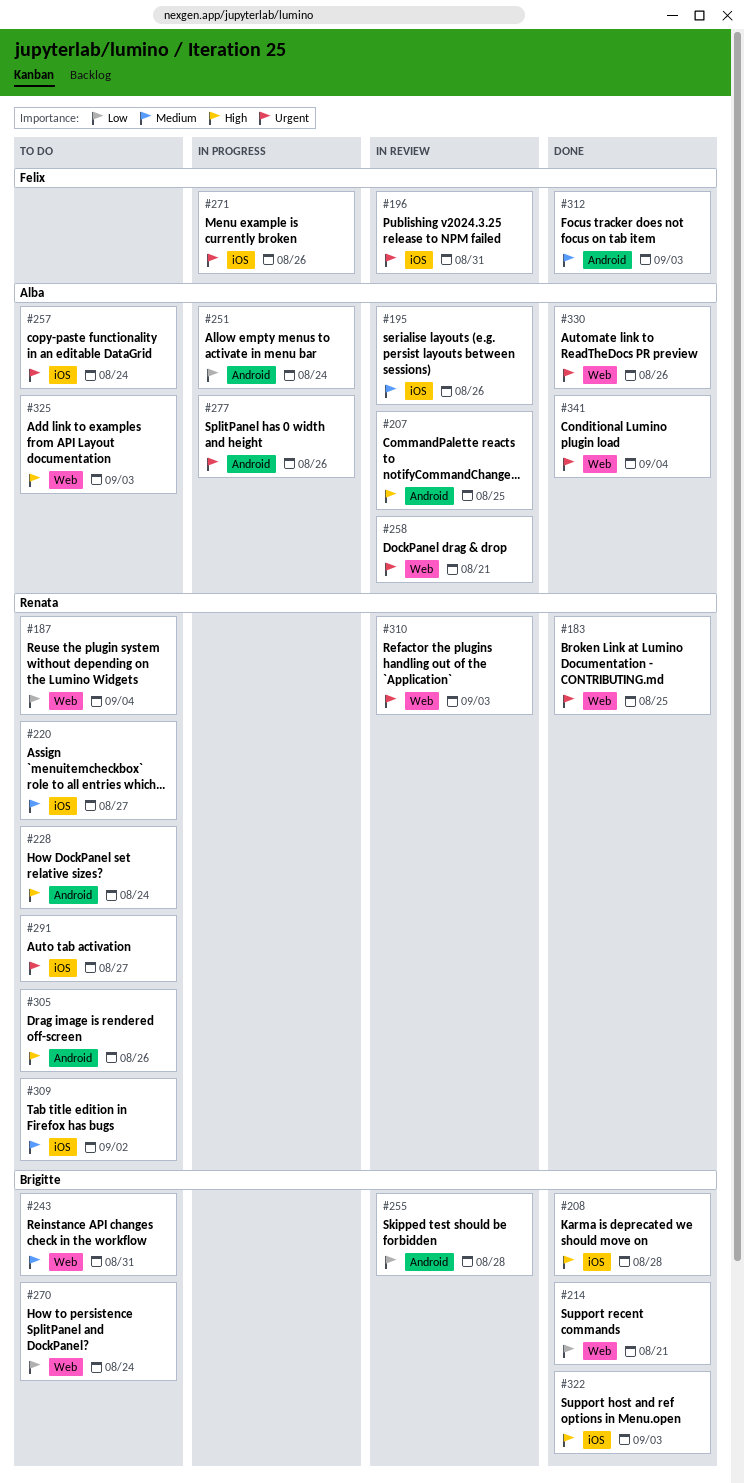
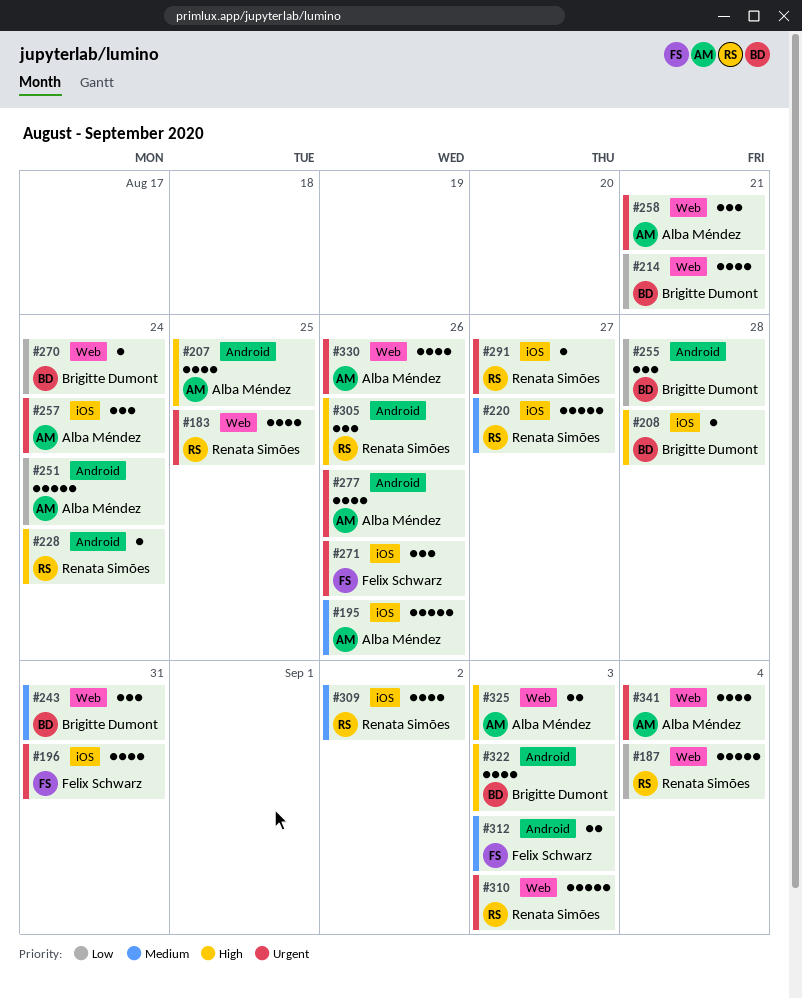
#322, label: iOS -> Android

